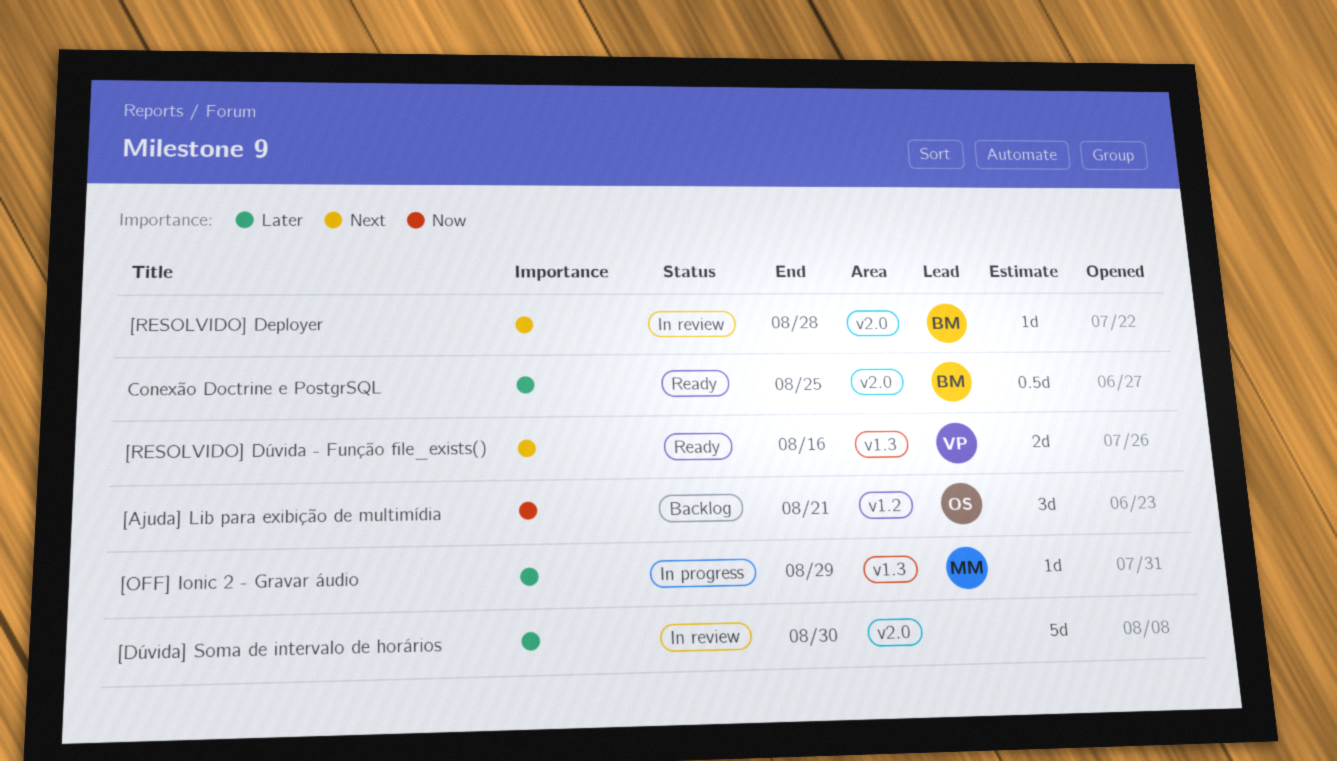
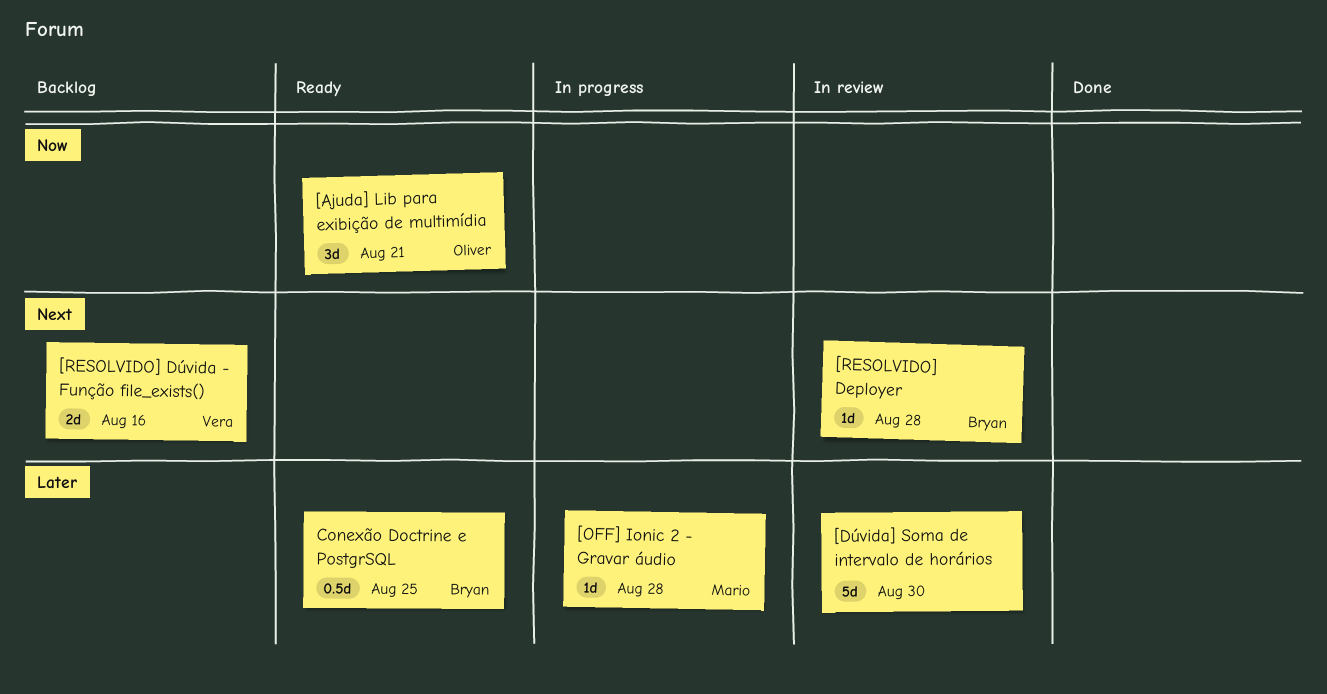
[Ajuda] Lib para exibição de multimídia, status: Backlog -> Ready
[OFF] Ionic 2 - Gravar áudio, due: Aug 29 -> Aug 28
[RESOLVIDO] Dúvida - Função file_exists(), status: Ready -> Backlog

